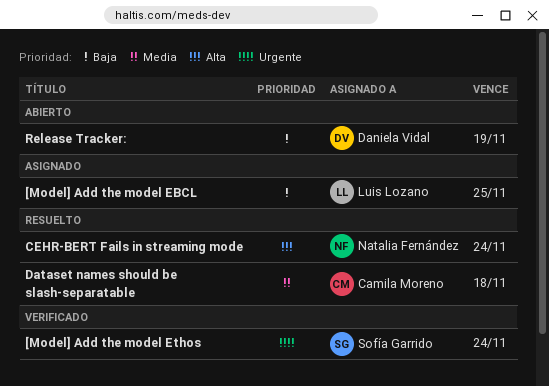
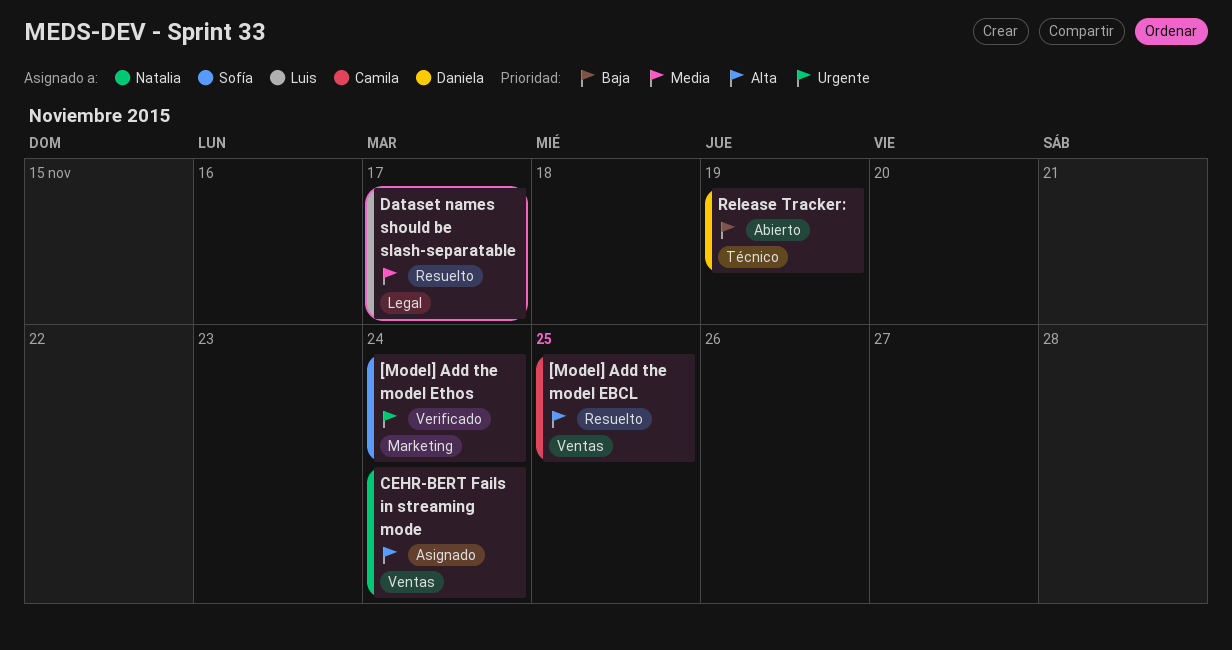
[Model] Add the model EBCL, status: Asignado -> Resuelto
[Model] Add the model EBCL, owner: Luis Lozano -> Camila Moreno
[Model] Add the model EBCL, priority: Baja -> Alta
CEHR-BERT Fails in streaming mode, status: Resuelto -> Asignado
Dataset names should be slash-separatable, owner: Camila Moreno -> Luis Lozano
Dataset names should be slash-separatable, due: Nov 18 -> Nov 17

